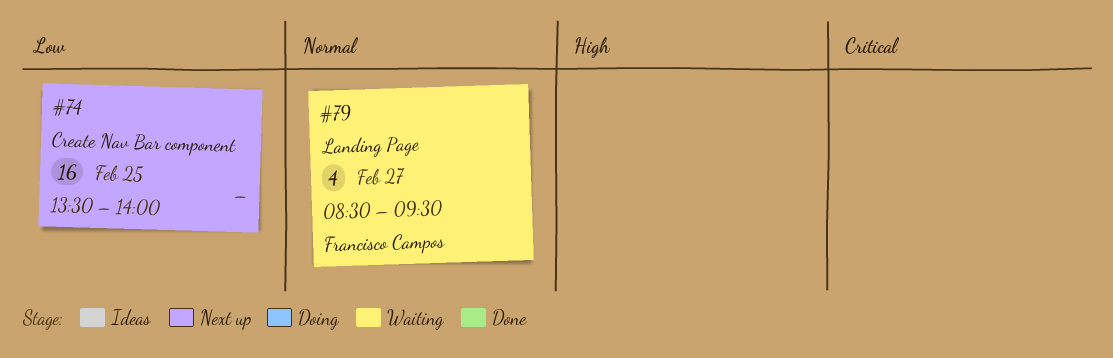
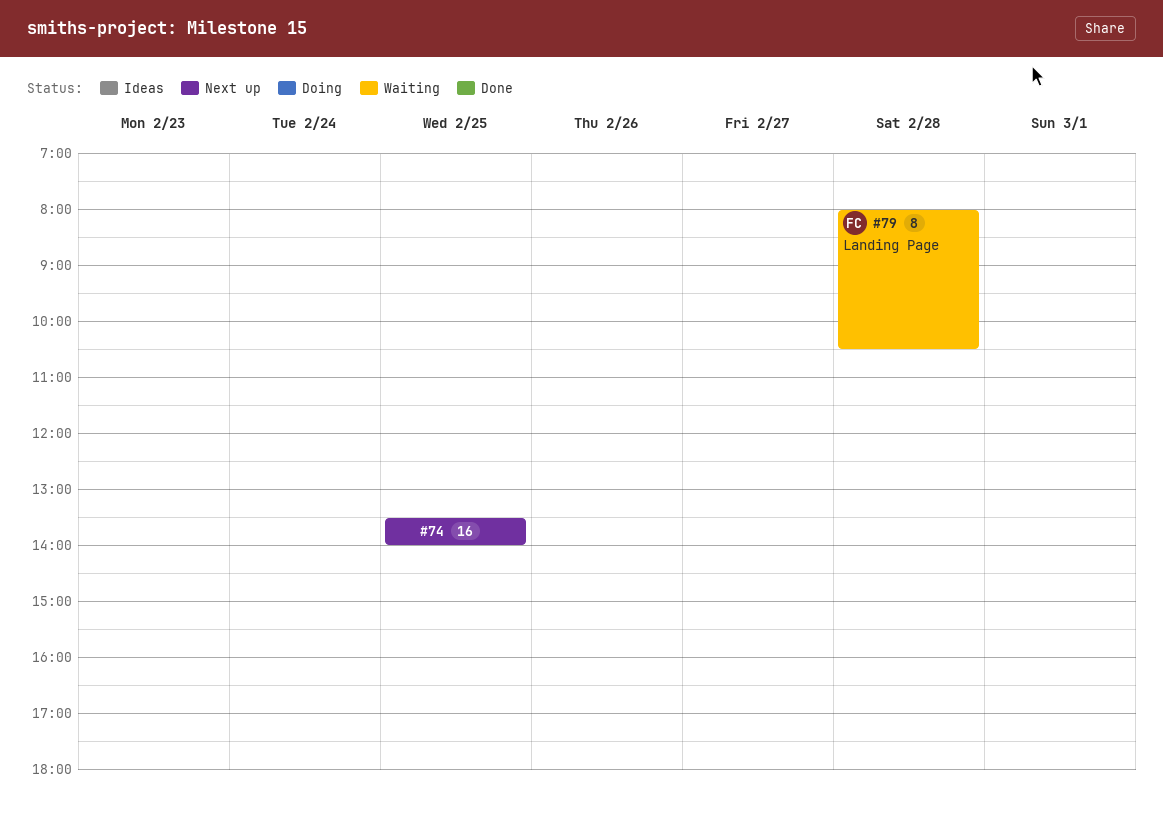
#79, estimate: 4 -> 8
#79, day: Feb 27 -> Feb 28
#79, begins: 08:30 -> 08:00
#79, ends: 09:30 -> 10:30

